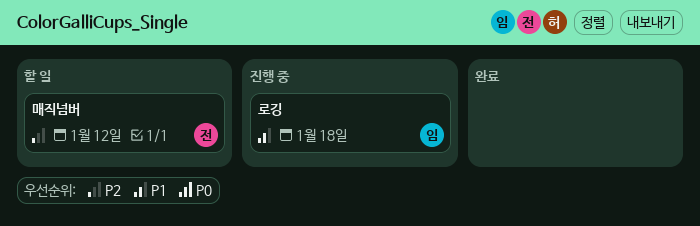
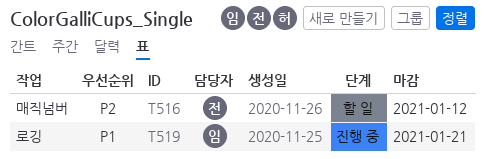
로깅, due: Jan 18 -> Jan 21

